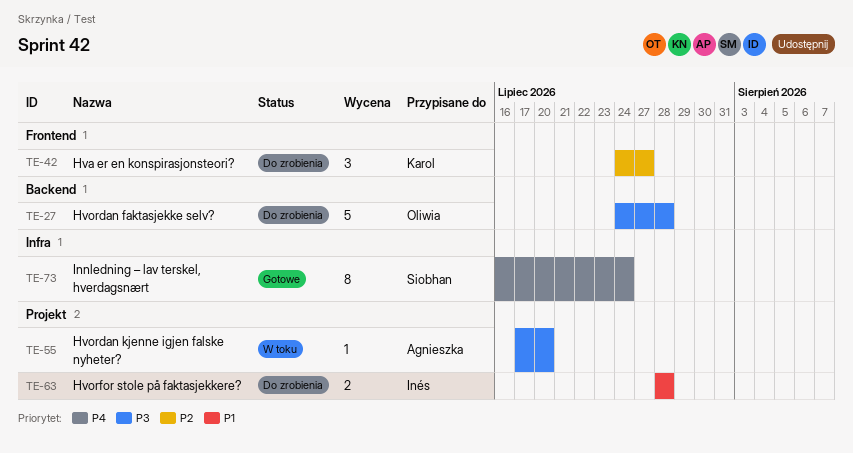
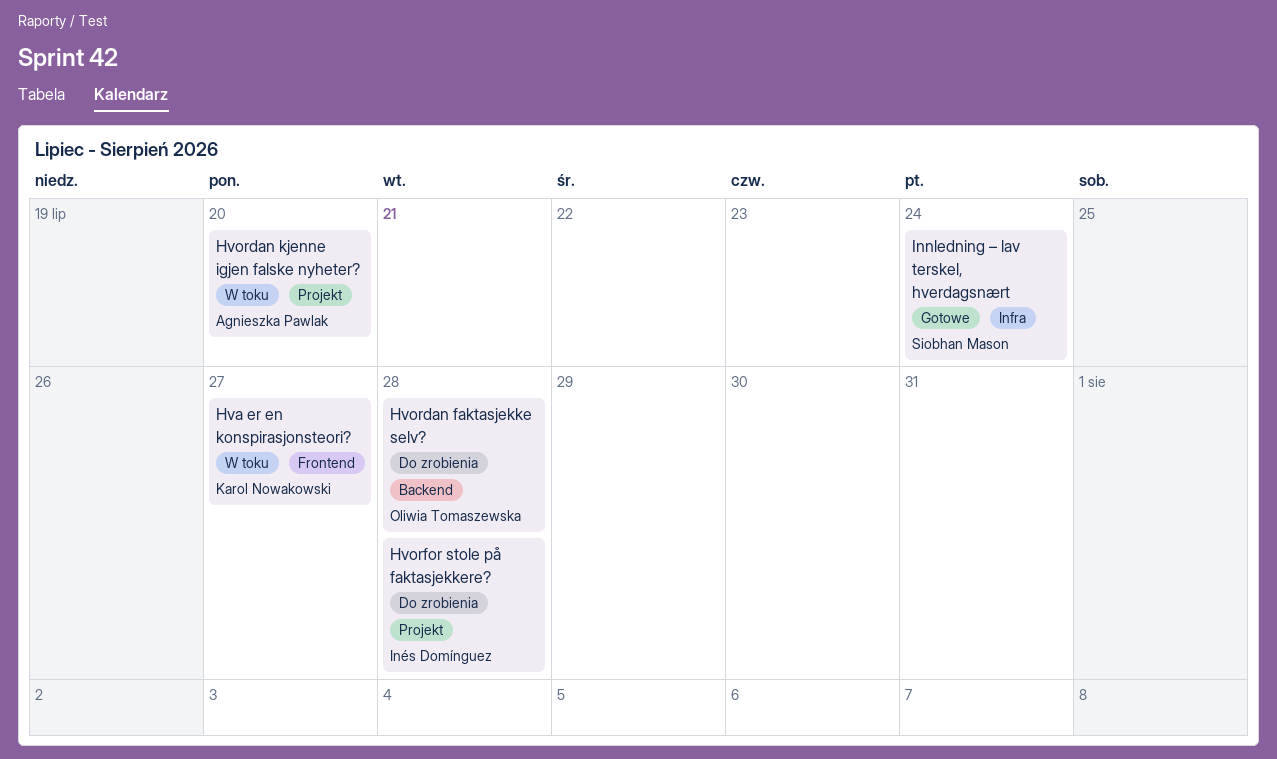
Hva er en konspirasjonsteori?, status: Do zrobienia -> W toku

